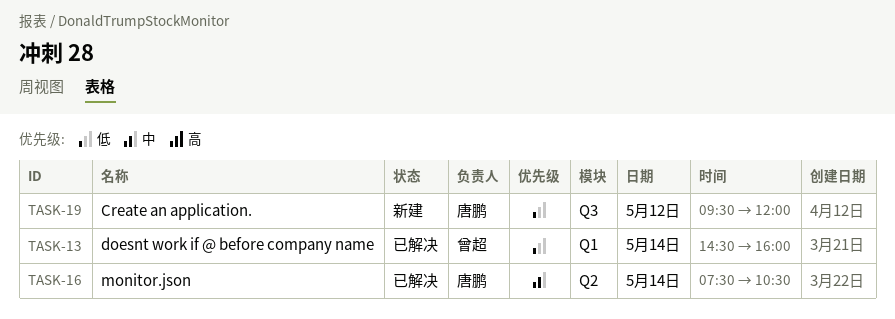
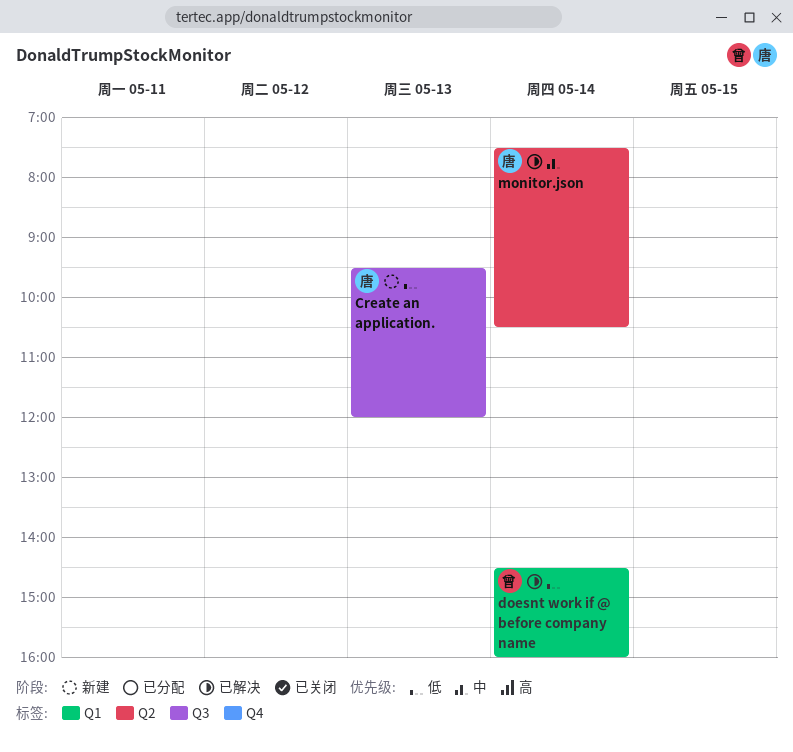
Create an application., day: May 12 -> May 13

